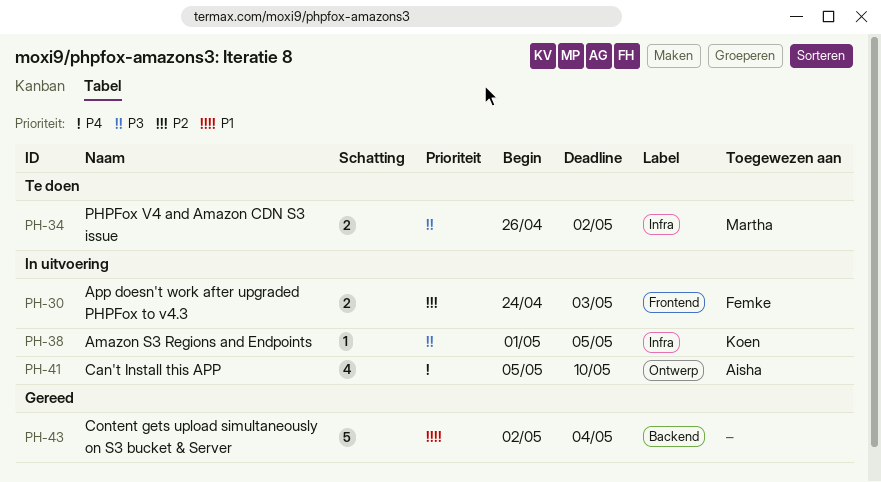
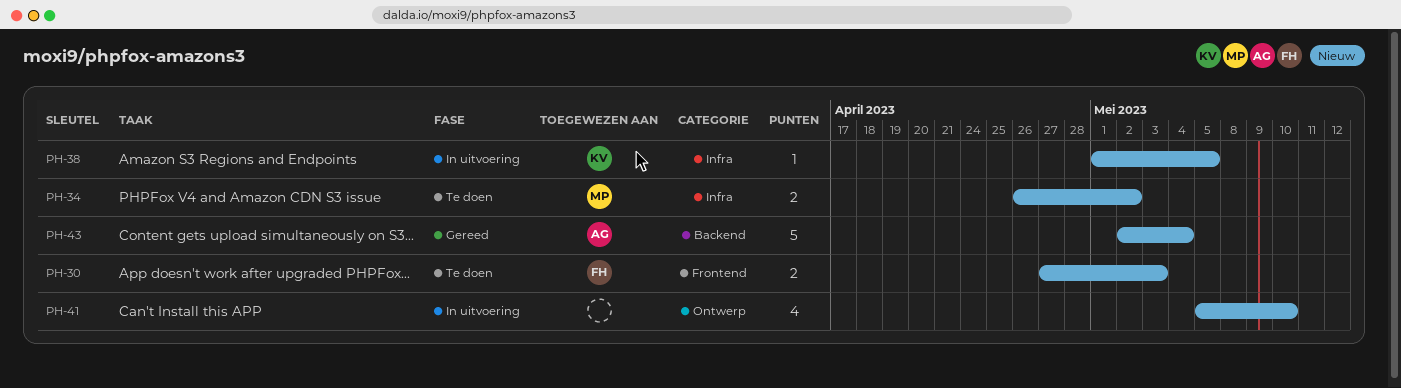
PH-30, status: In uitvoering -> Te doen
PH-30, start: Apr 24 -> Apr 27
PH-41, owner: Aisha -> none
PH-43, owner: none -> Aisha

